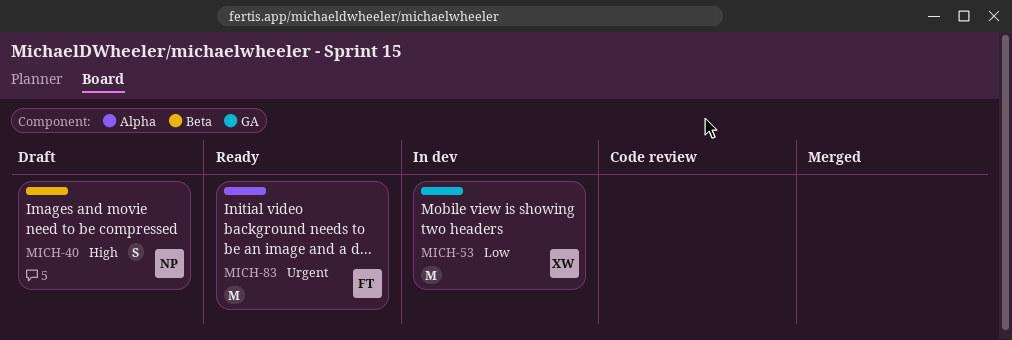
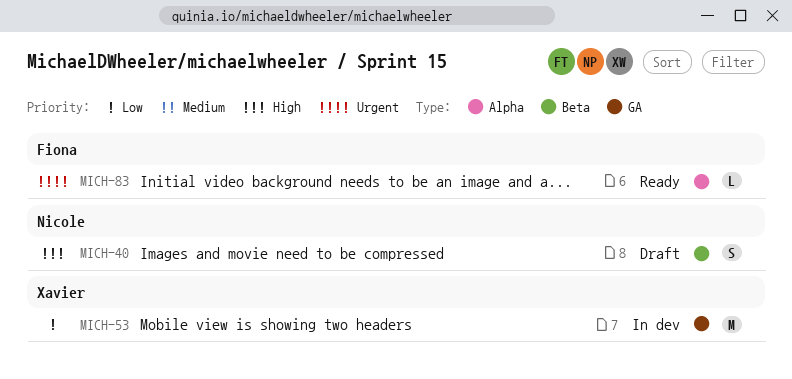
MICH-83, estimate: M -> L

